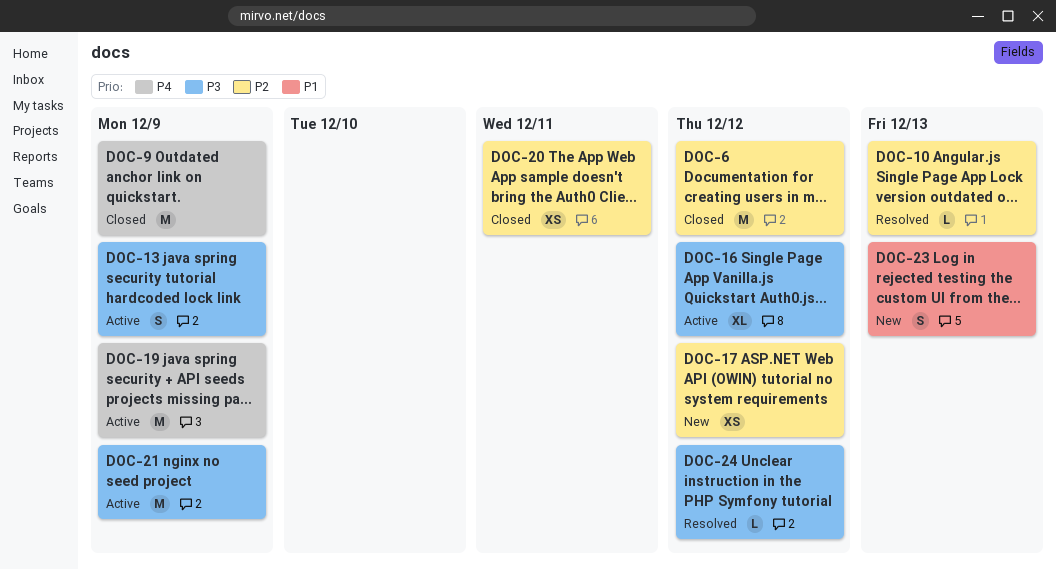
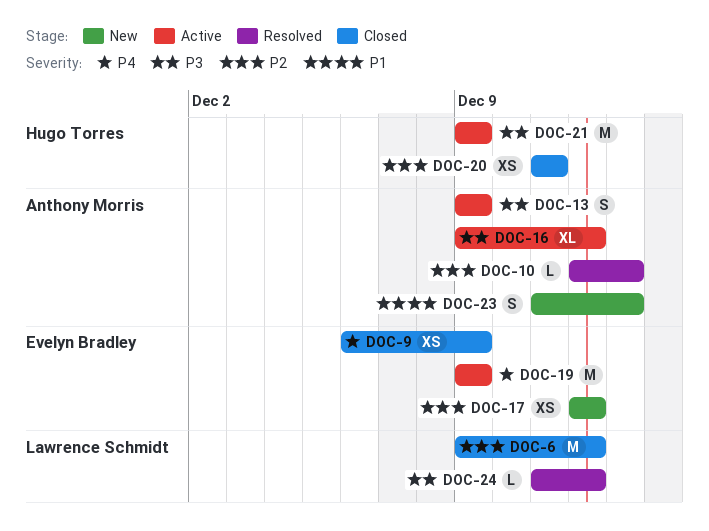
DOC-9, estimate: M -> XS

